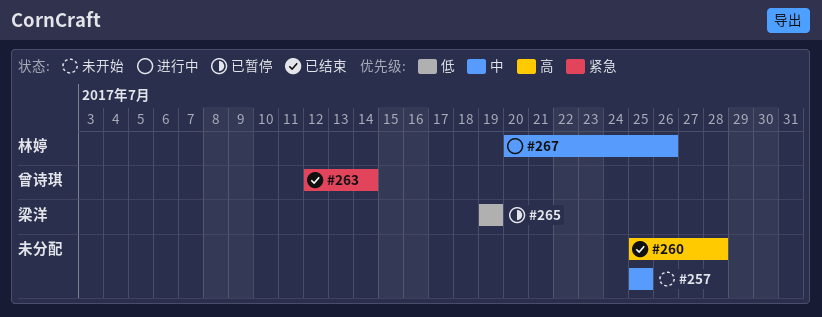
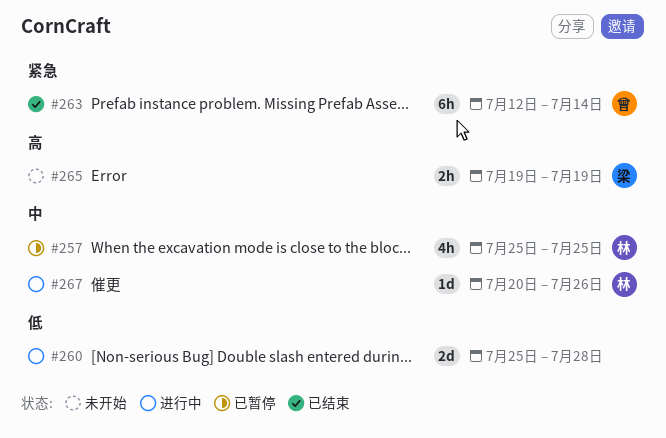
#257, status: 未开始 -> 已暂停
#257, owner: none -> 林婷
#260, status: 已结束 -> 进行中
#260, priority: 高 -> 低
#265, status: 已暂停 -> 未开始
#265, priority: 低 -> 高

